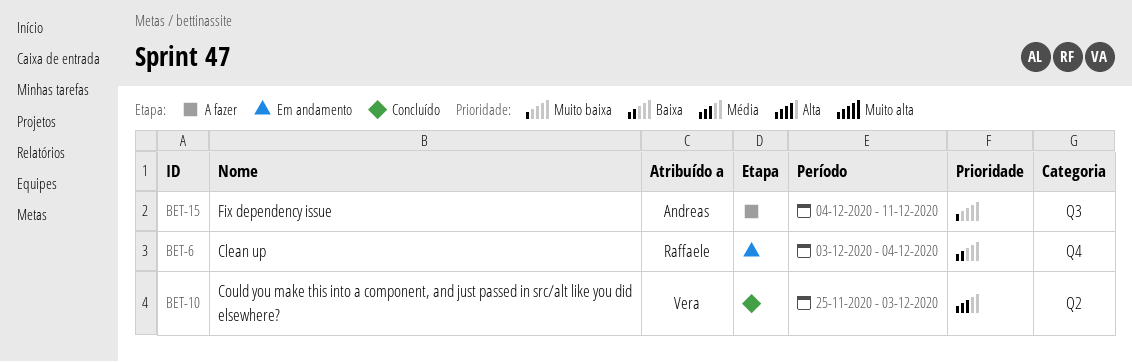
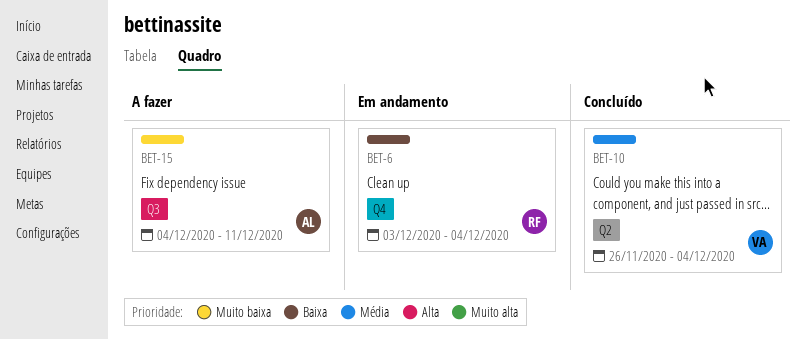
BET-10, start: Nov 25 -> Nov 26
BET-10, due: Dec 3 -> Dec 4

